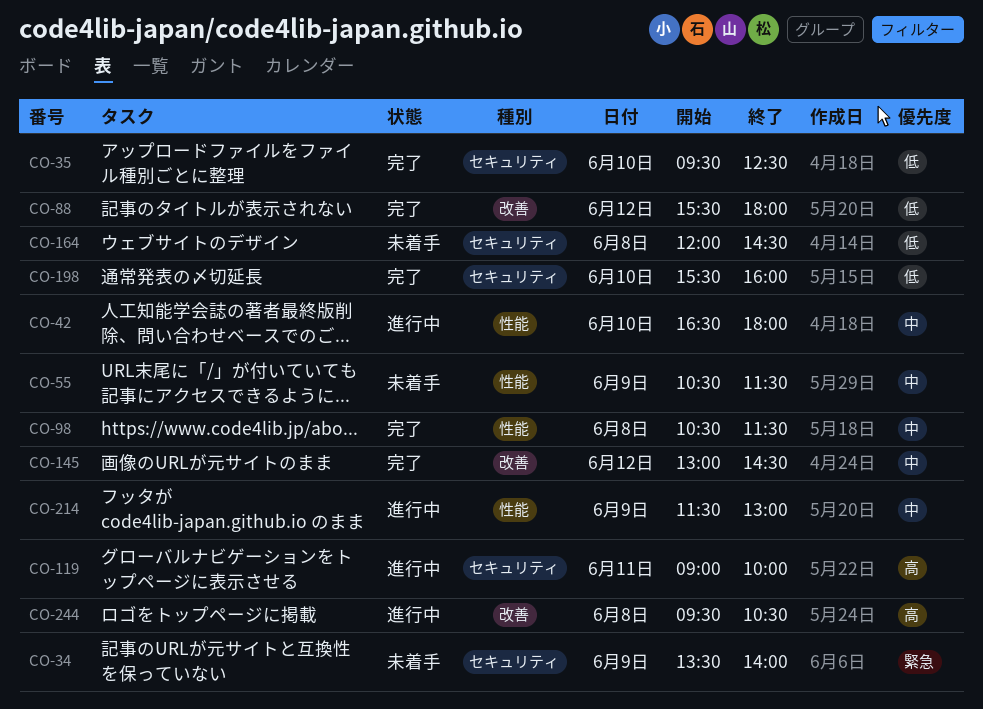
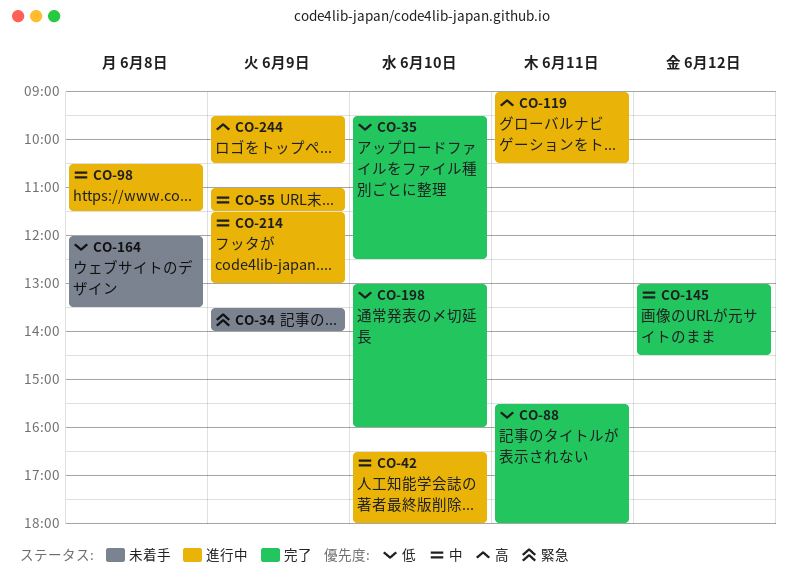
CO-55, status: 未着手 -> 進行中
CO-55, begins: 10:30 -> 11:00
CO-88, day: Jun 12 -> Jun 11
CO-98, status: 完了 -> 進行中
CO-119, ends: 10:00 -> 10:30
CO-164, ends: 14:30 -> 13:30
CO-198, begins: 15:30 -> 13:00
CO-244, day: Jun 8 -> Jun 9

